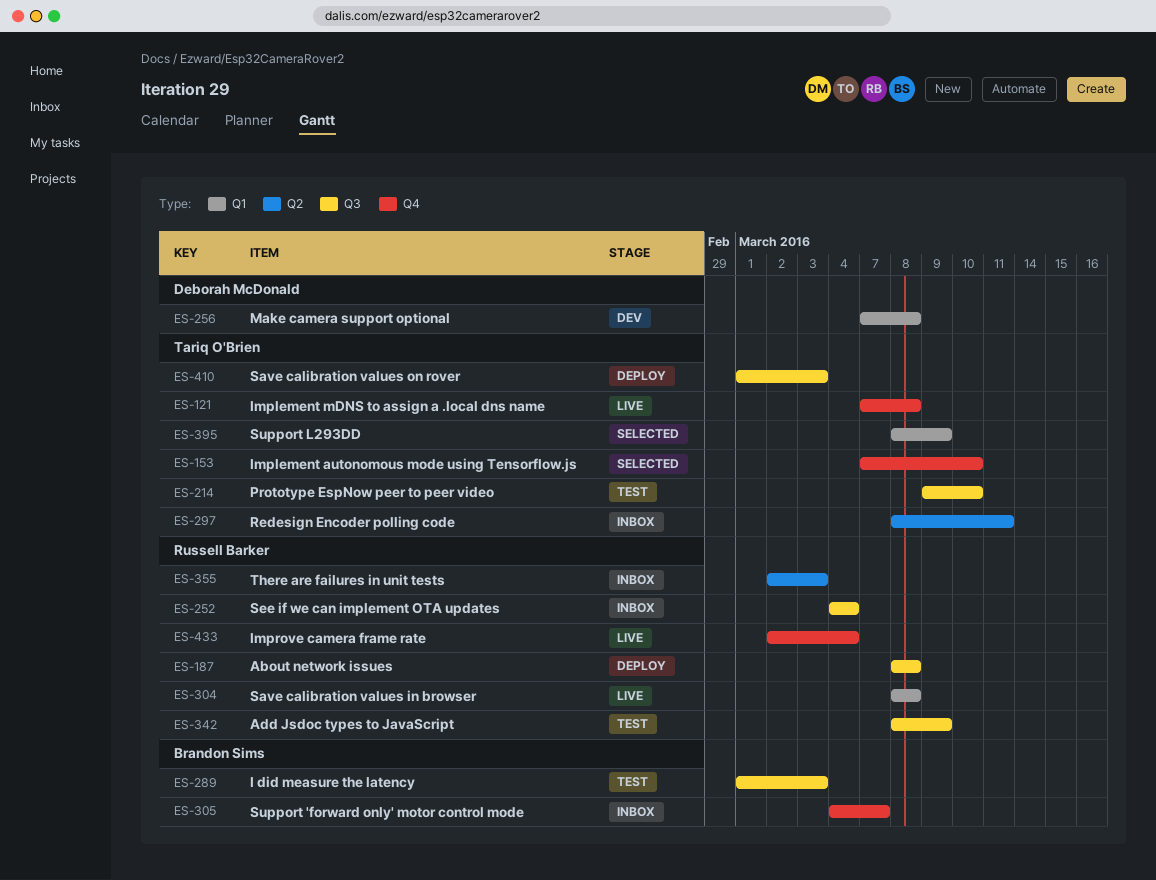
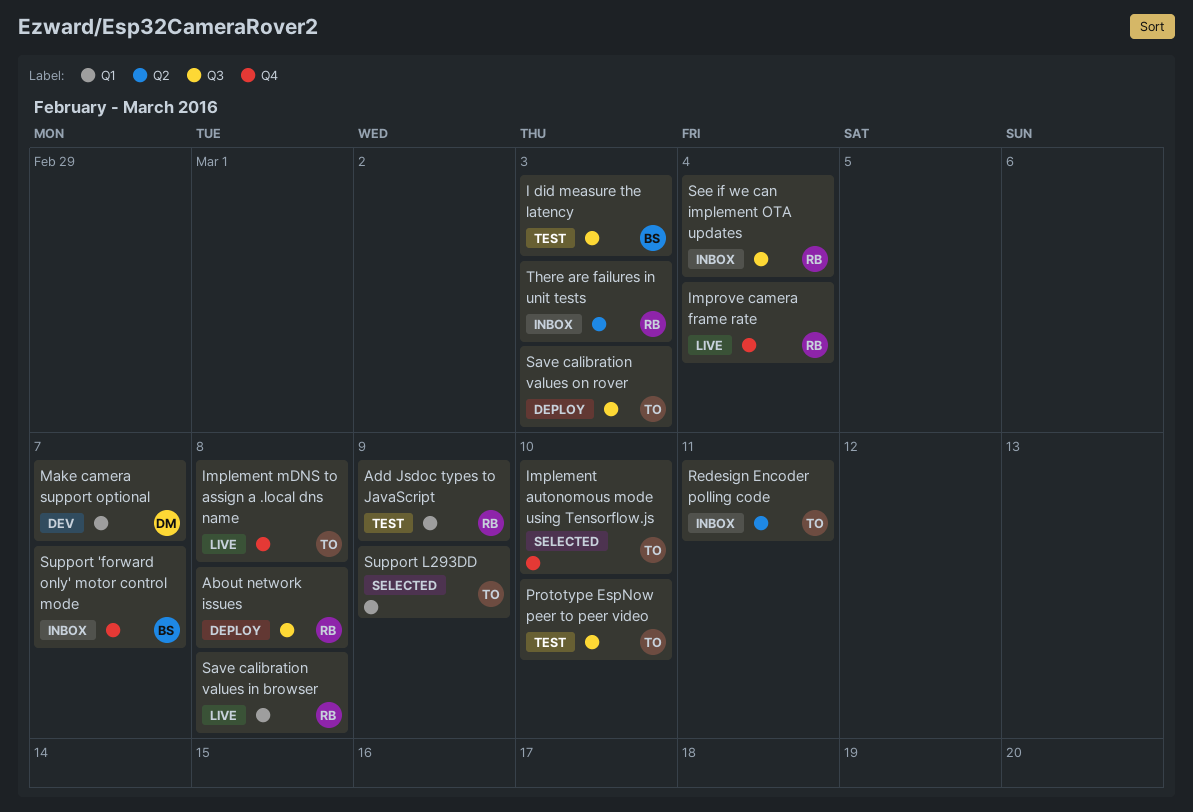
Add Jsdoc types to JavaScript, label: Q3 -> Q1
Make camera support optional, due: Mar 8 -> Mar 7

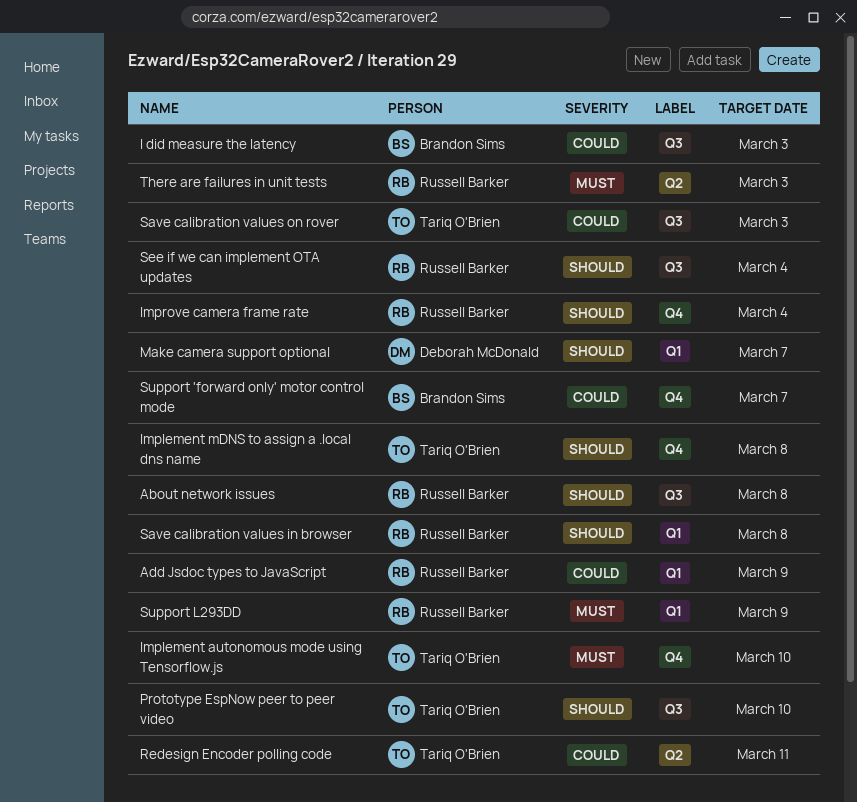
Support L293DD, owner: Tariq O'Brien -> Russell Barker

